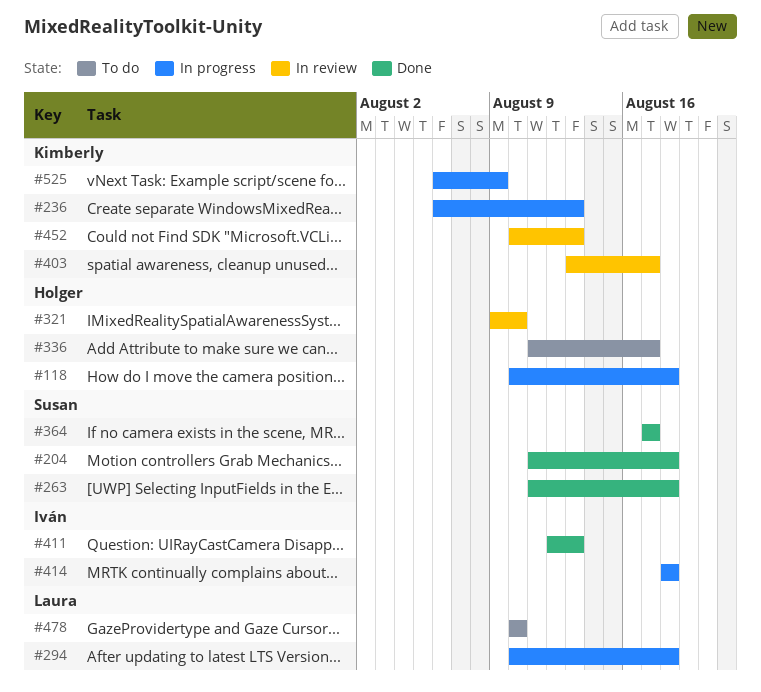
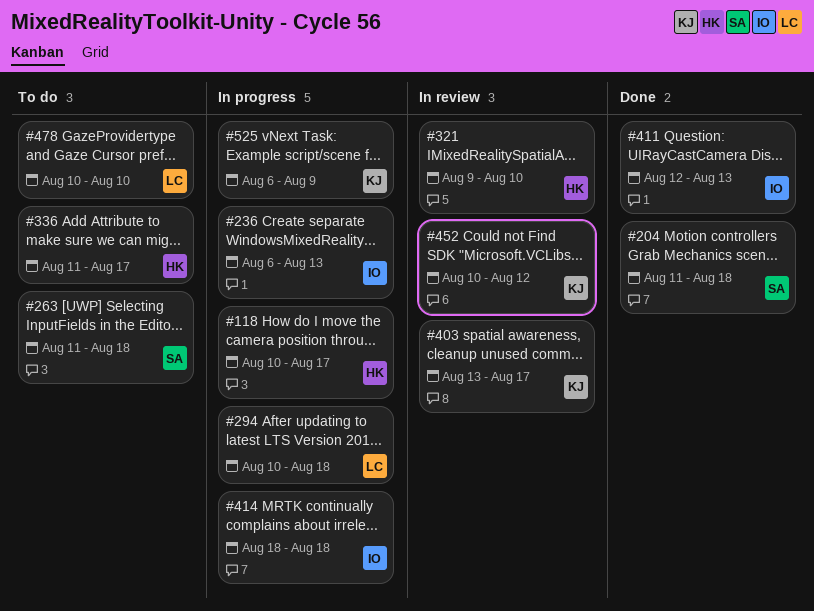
#118, due: Aug 18 -> Aug 17
#236, owner: Kimberly -> Iván
#263, status: Done -> To do
#364: present -> none
#452, due: Aug 13 -> Aug 12

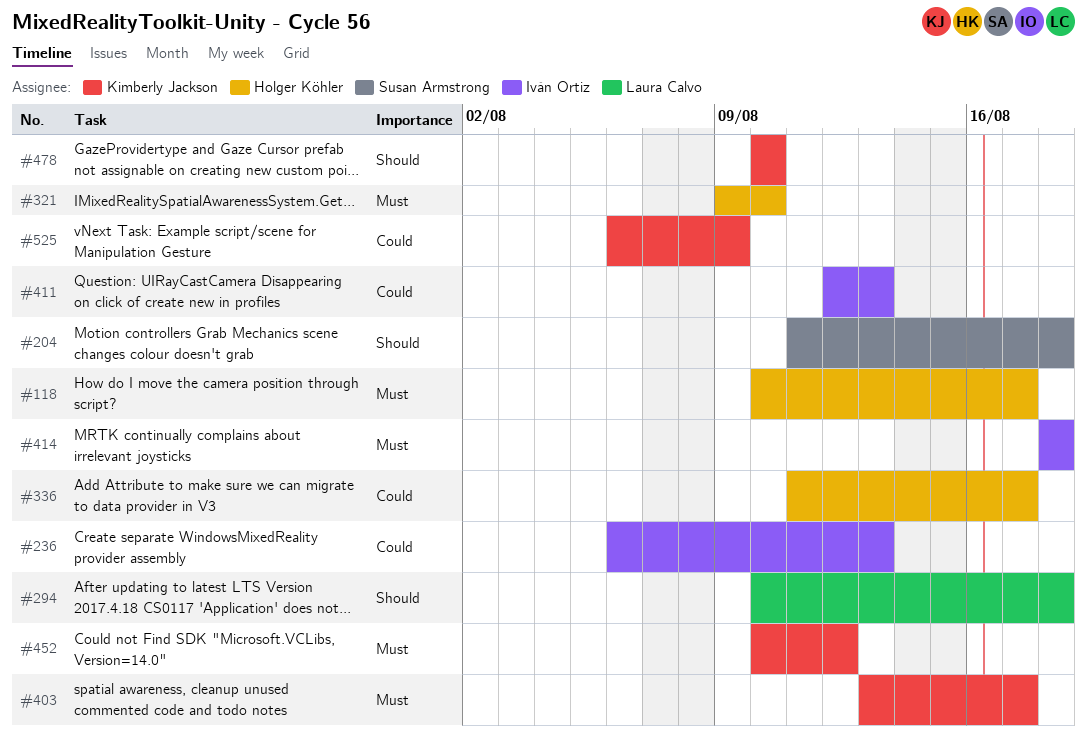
#263: present -> none
#478, owner: Laura Calvo -> Kimberly Jackson

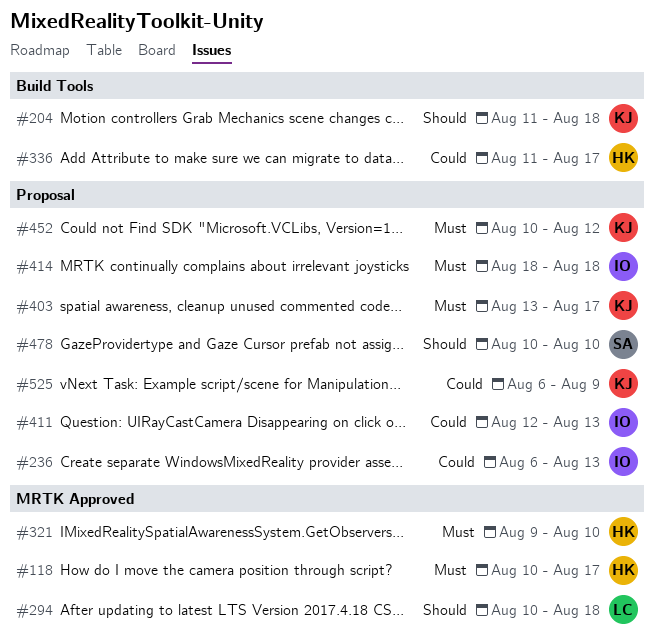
#204, owner: Susan Armstrong -> Kimberly Jackson
#478, owner: Kimberly Jackson -> Susan Armstrong

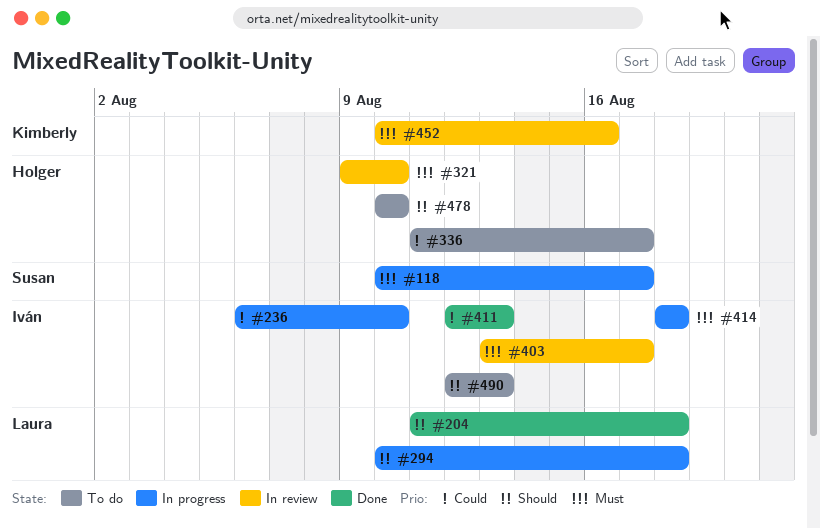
#118, owner: Holger -> Susan
#204, owner: Kimberly -> Laura
#236, due: Aug 13 -> Aug 10
#403, owner: Kimberly -> Iván
#452, due: Aug 12 -> Aug 16
#478, owner: Susan -> Holger
#490: none -> present
#525: present -> none

